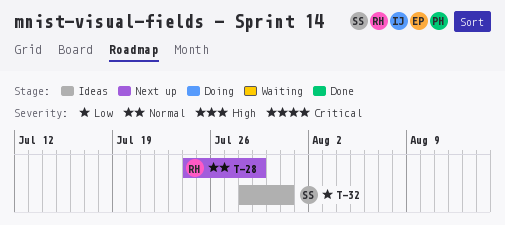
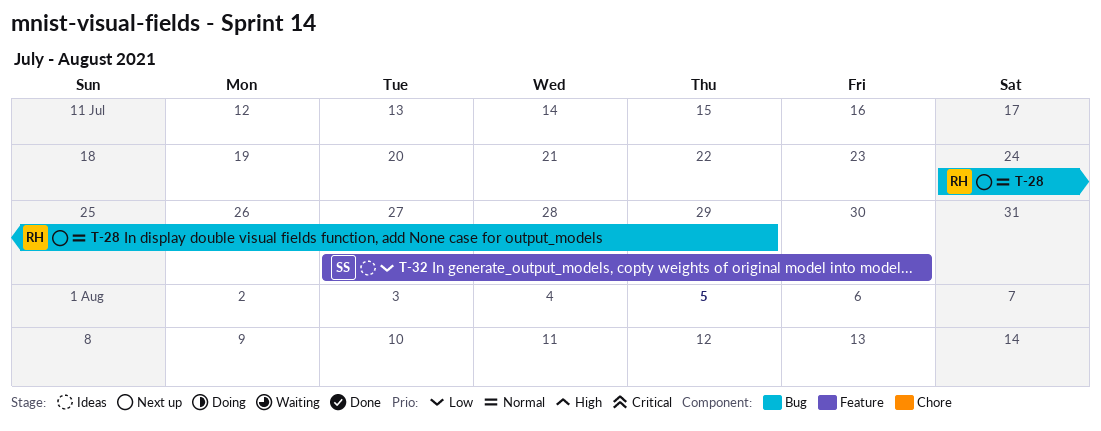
T-32, start: Jul 28 -> Jul 27
T-32, due: Jul 31 -> Jul 30

